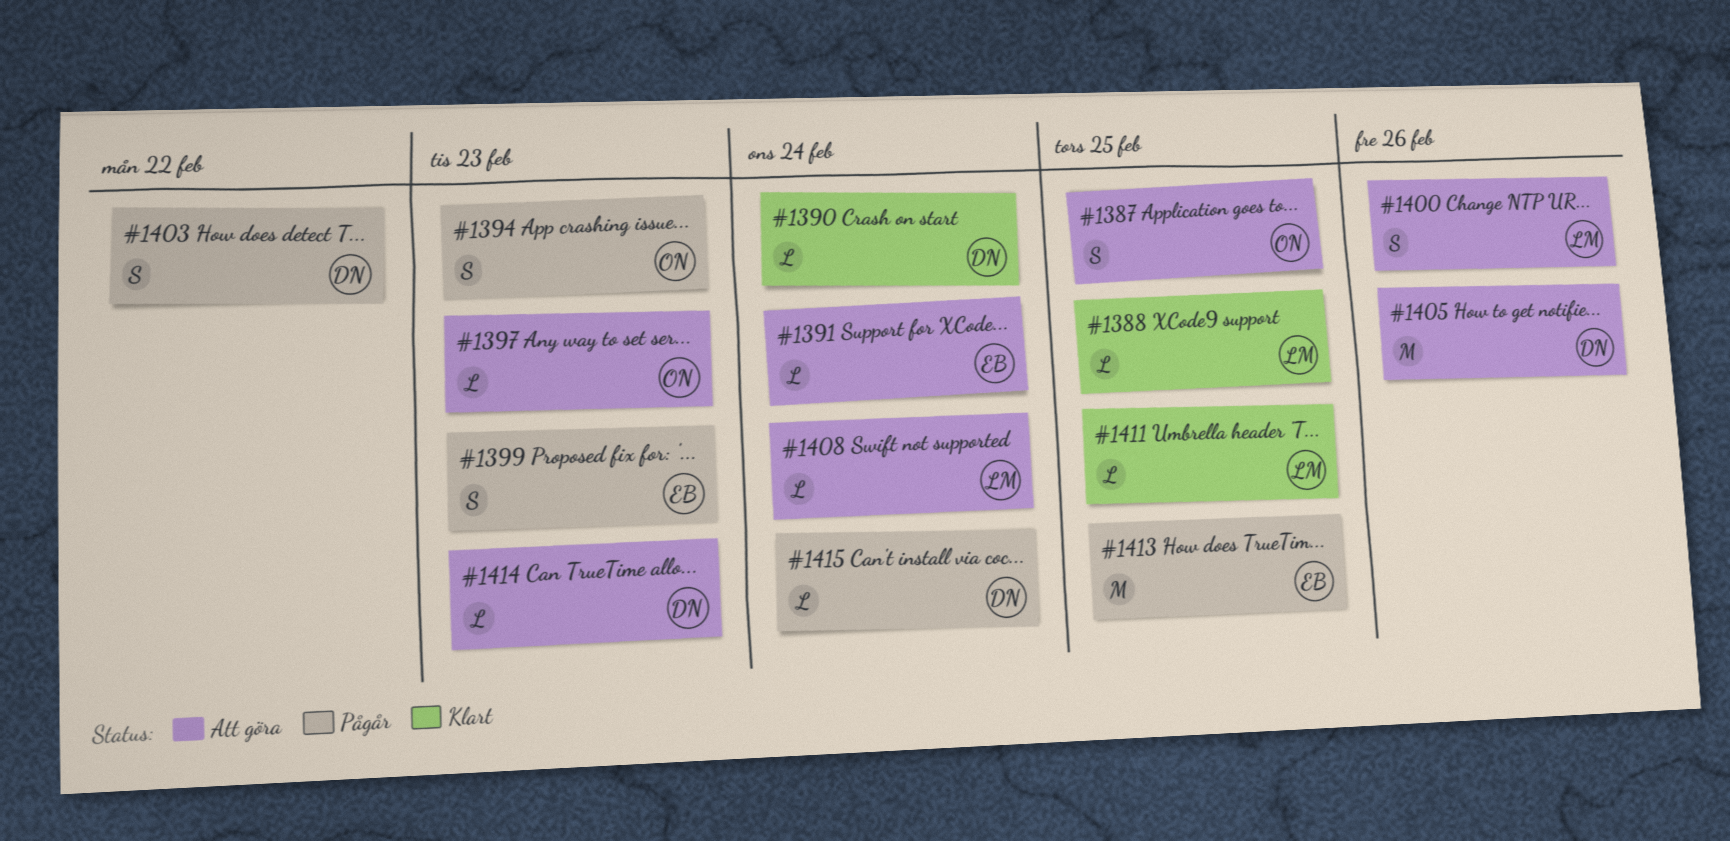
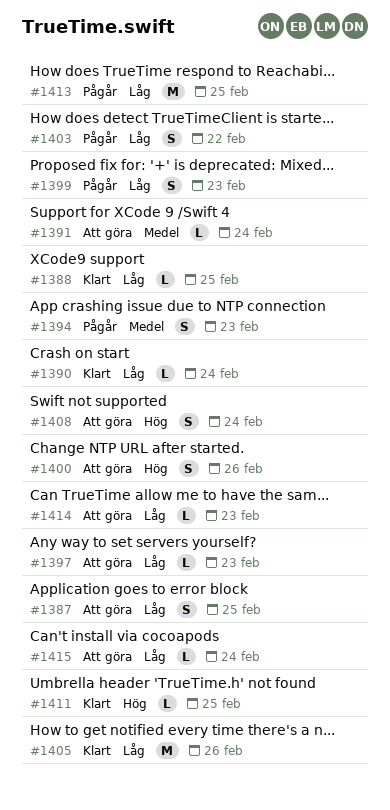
#1405, status: Att göra -> Klart
#1408, estimate: L -> S
#1415, status: Pågår -> Att göra

